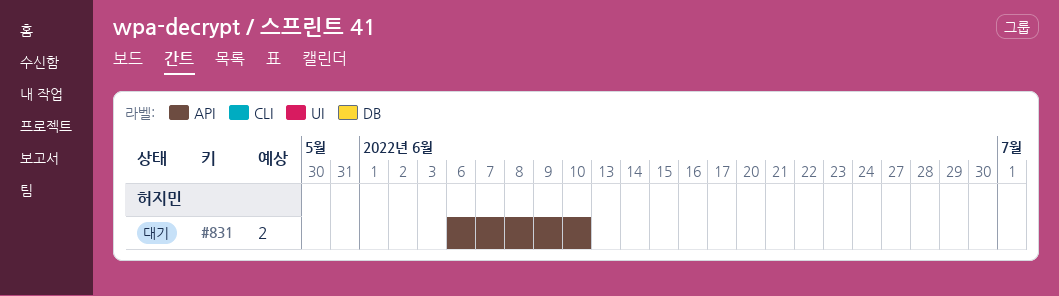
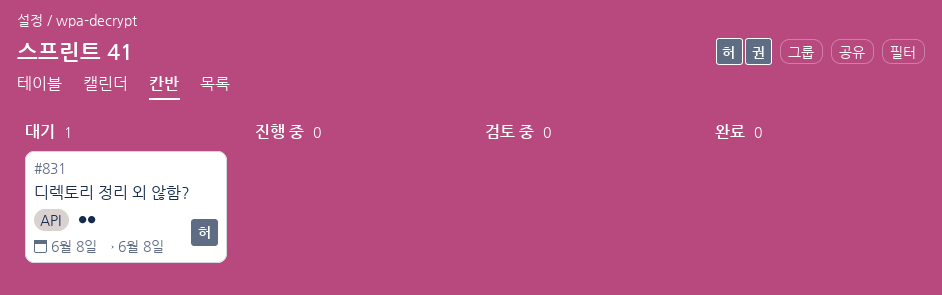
#831, start: Jun 6 -> Jun 8
#831, due: Jun 10 -> Jun 8

